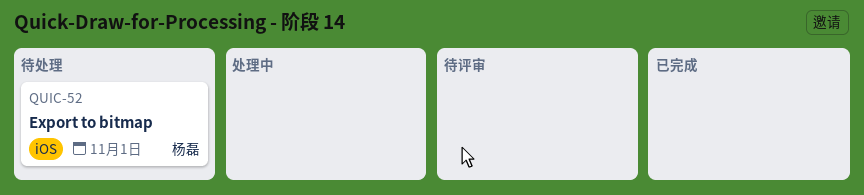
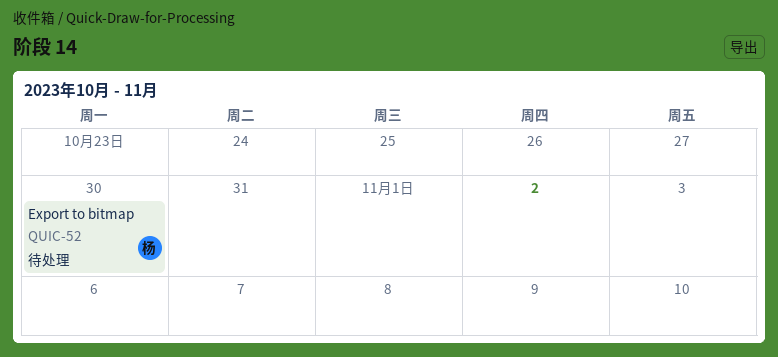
QUIC-52, due: Nov 1 -> Oct 30

